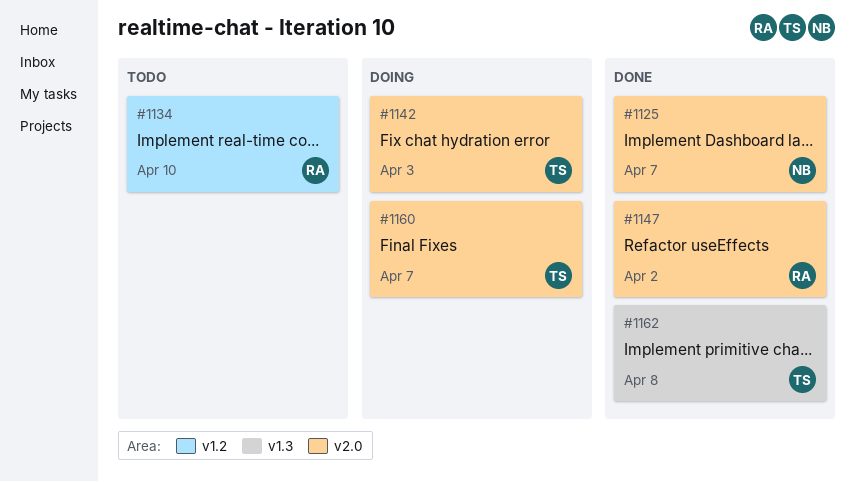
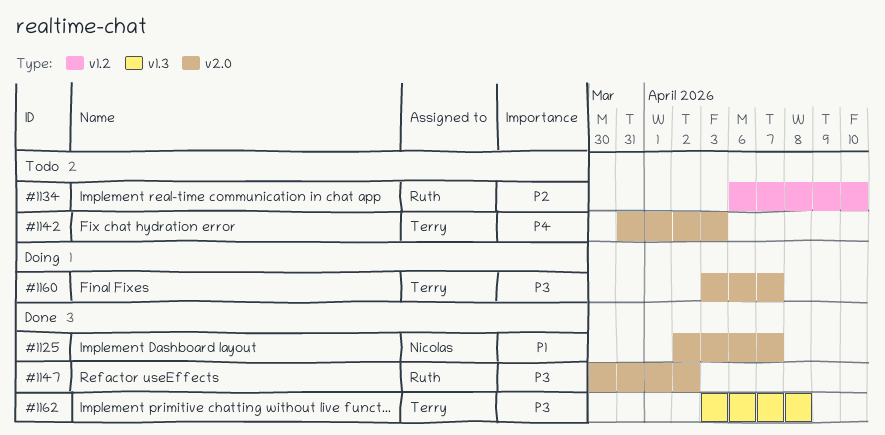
#1142, status: Doing -> Todo

